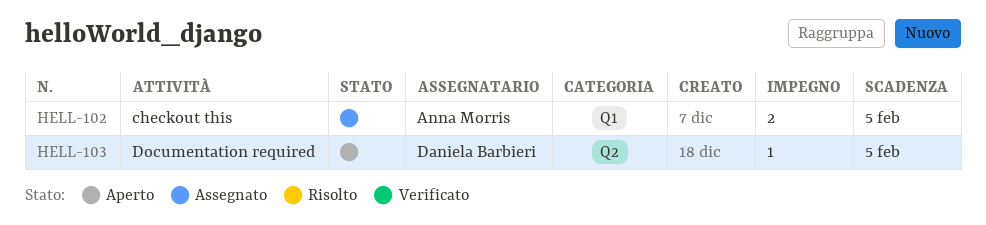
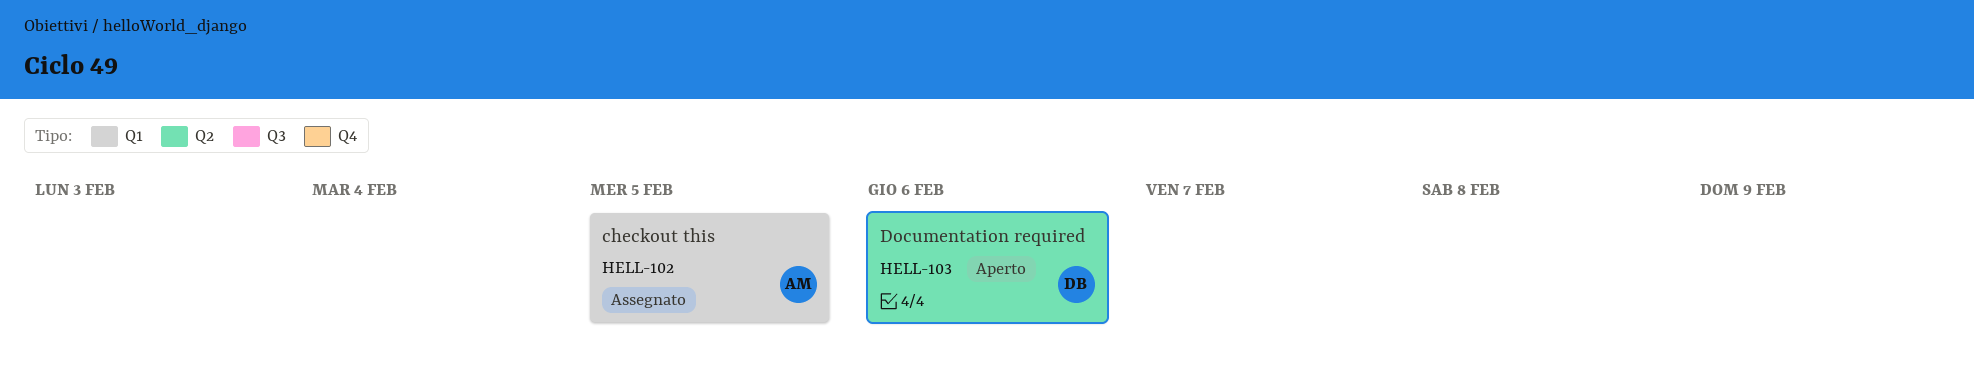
HELL-103, due: Feb 5 -> Feb 6

